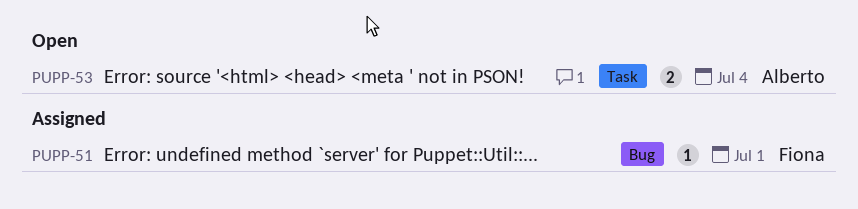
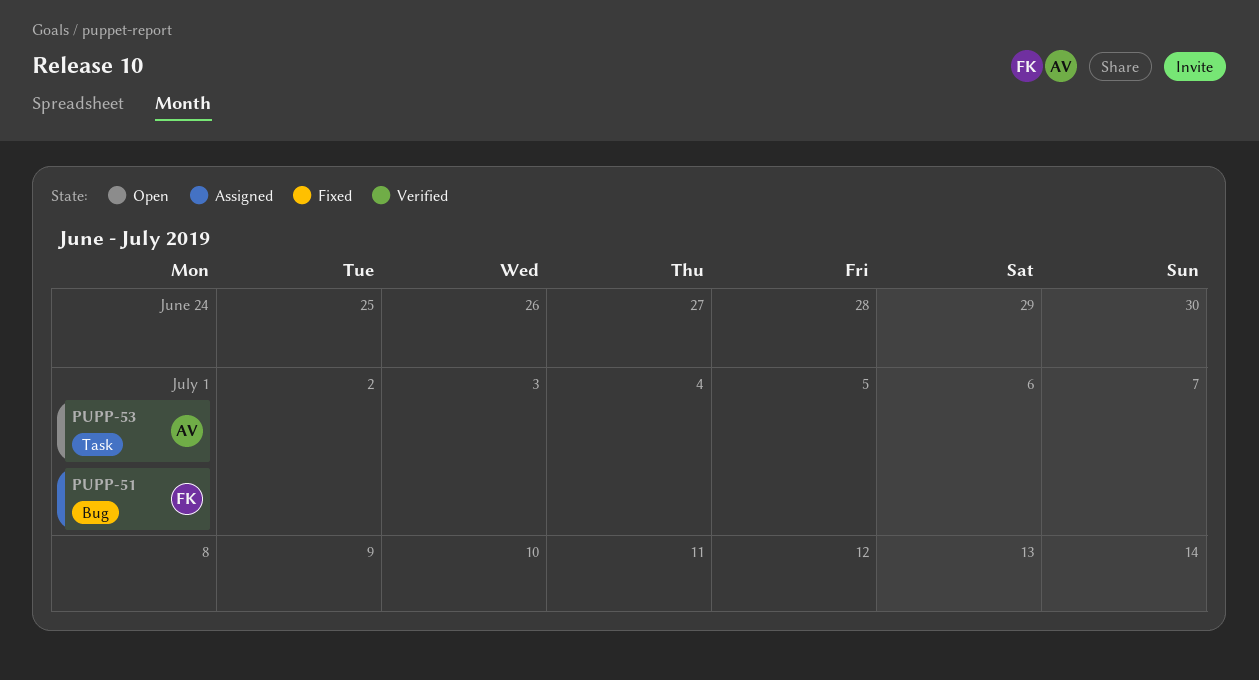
PUPP-53, due: Jul 4 -> Jul 1

